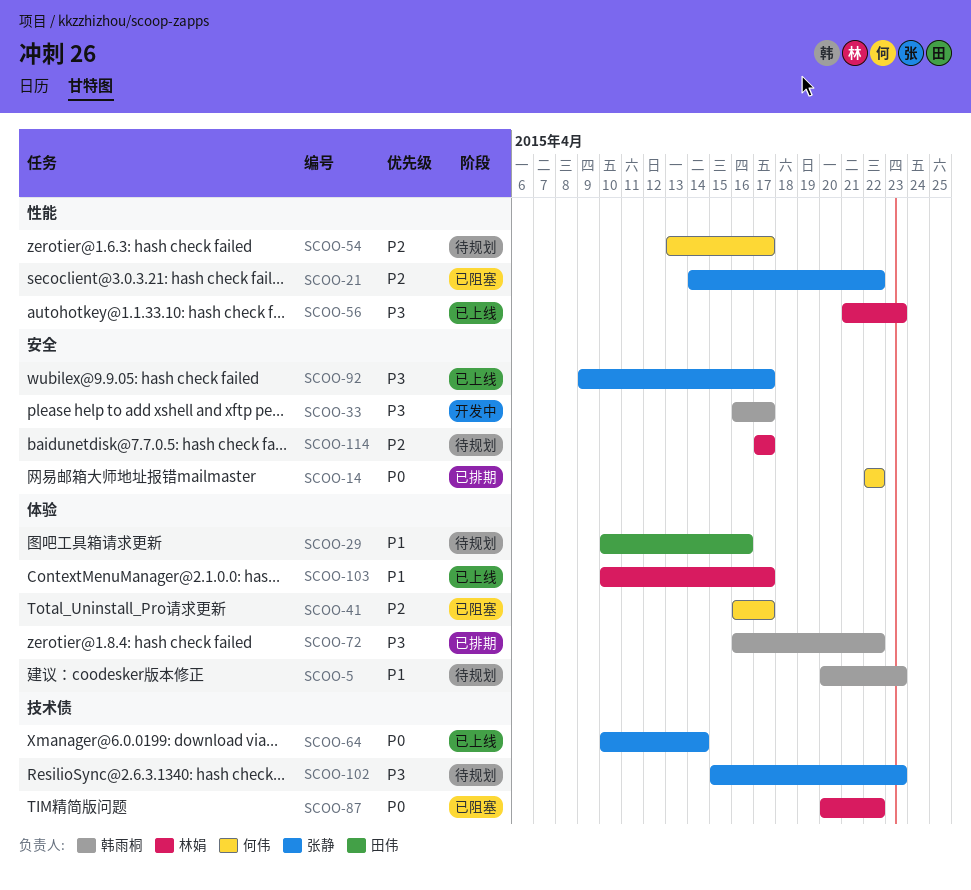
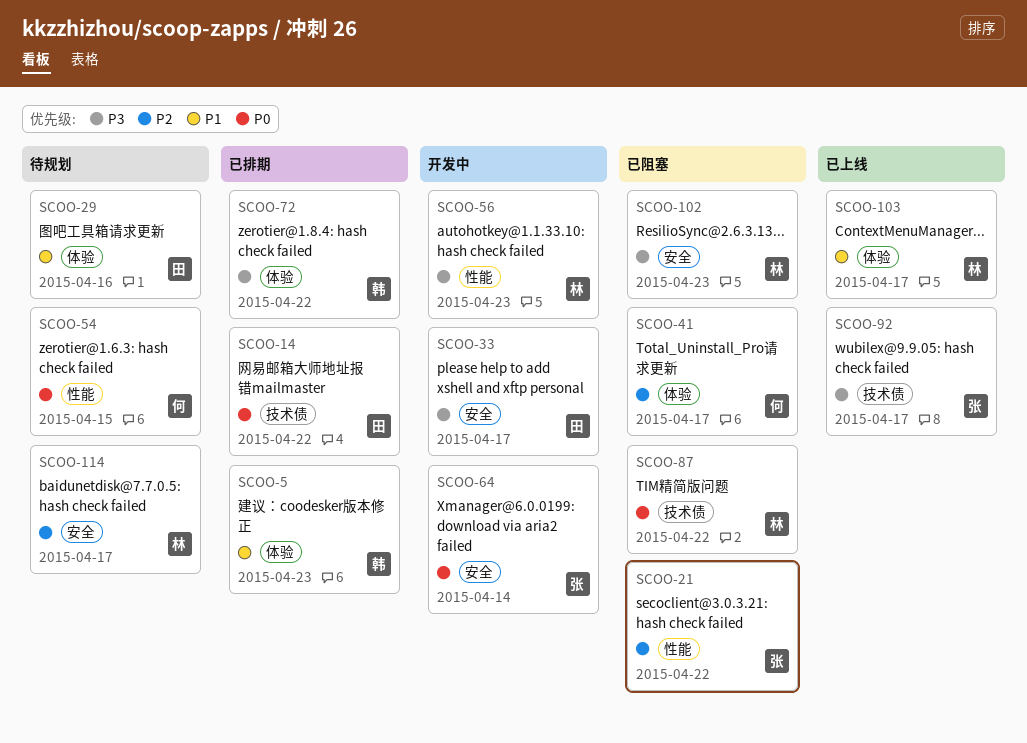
SCOO-5, status: 待规划 -> 已排期
SCOO-14, owner: 何伟 -> 田伟
SCOO-14, label: 安全 -> 技术债
SCOO-33, owner: 韩雨桐 -> 田伟
SCOO-54, priority: P2 -> P0
SCOO-54, due: Apr 17 -> Apr 15
SCOO-56, status: 已上线 -> 开发中
SCOO-64, status: 已上线 -> 开发中
SCOO-64, label: 技术债 -> 安全
SCOO-92, label: 安全 -> 技术债
SCOO-102, status: 待规划 -> 已阻塞
SCOO-102, owner: 张静 -> 林娟
SCOO-102, label: 技术债 -> 安全

